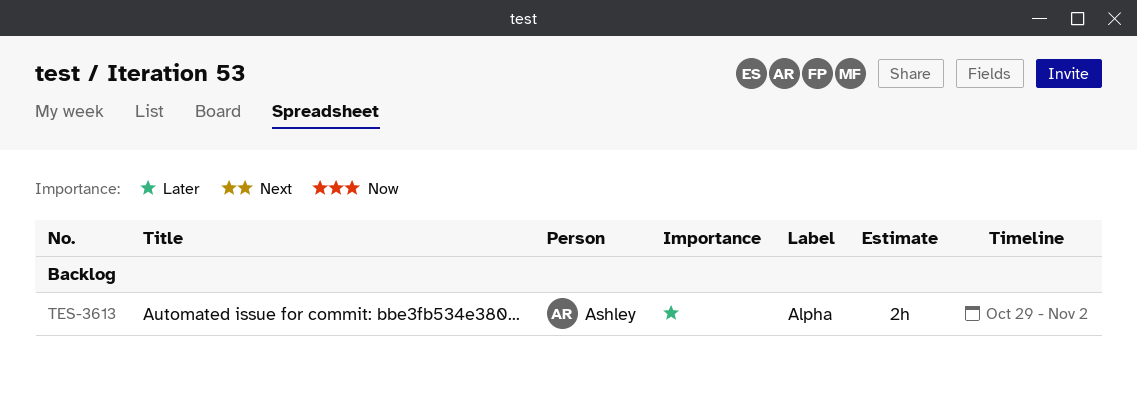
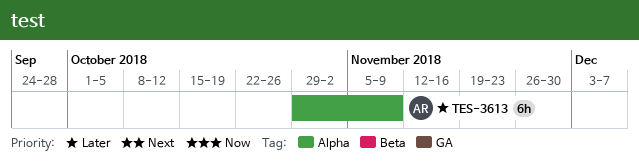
TES-3613, estimate: 2h -> 6h
TES-3613, due: Nov 2 -> Nov 9

